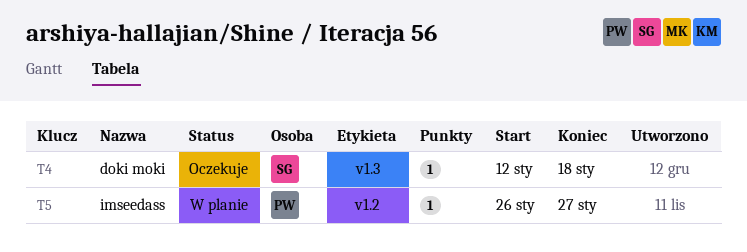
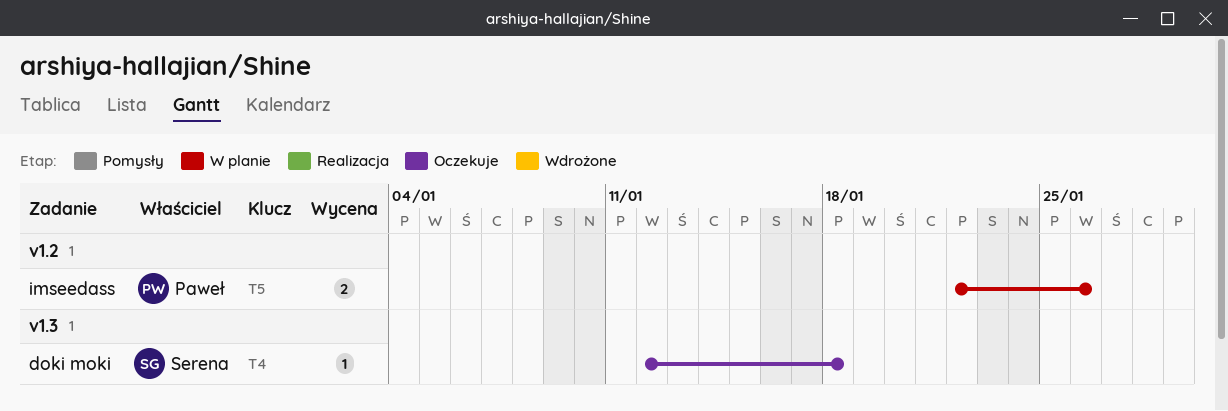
T5, estimate: 1 -> 2
T5, start: Jan 26 -> Jan 22
T5, due: Jan 27 -> Jan 26

